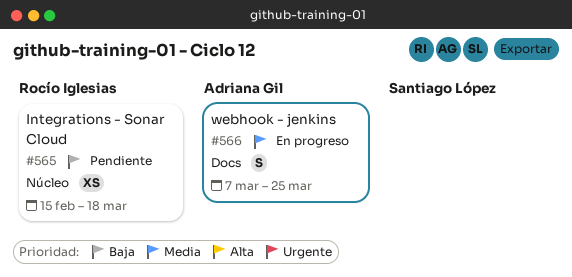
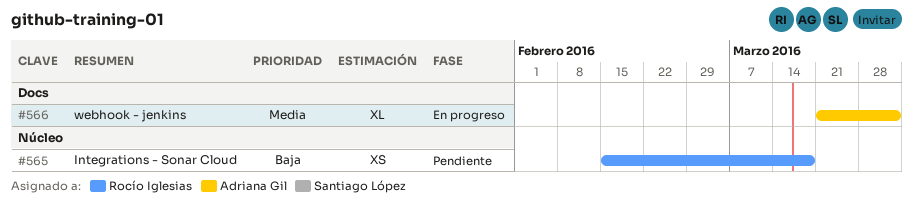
#566, estimate: S -> XL
#566, start: Mar 7 -> Mar 21
#566, due: Mar 25 -> Apr 1

